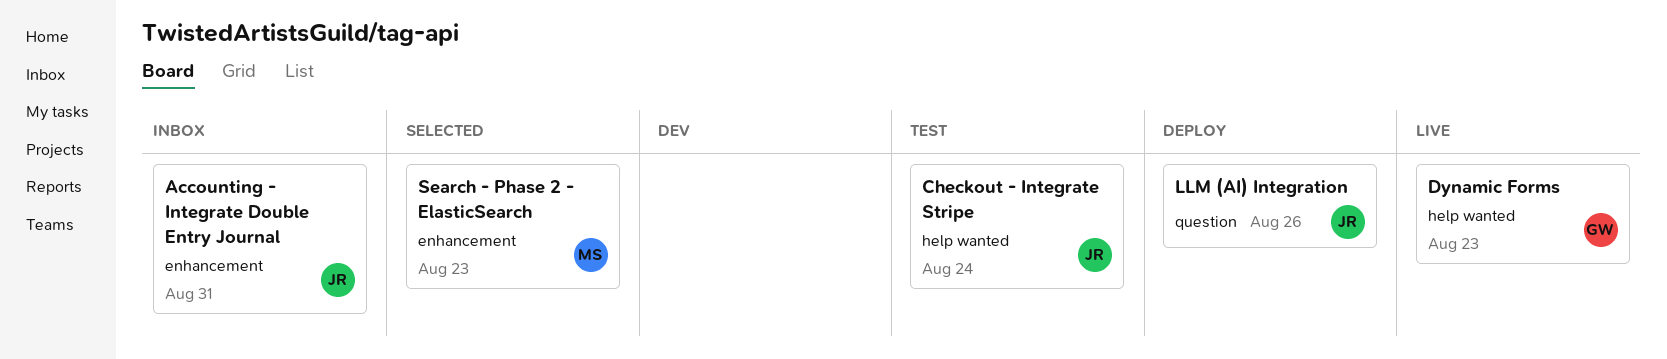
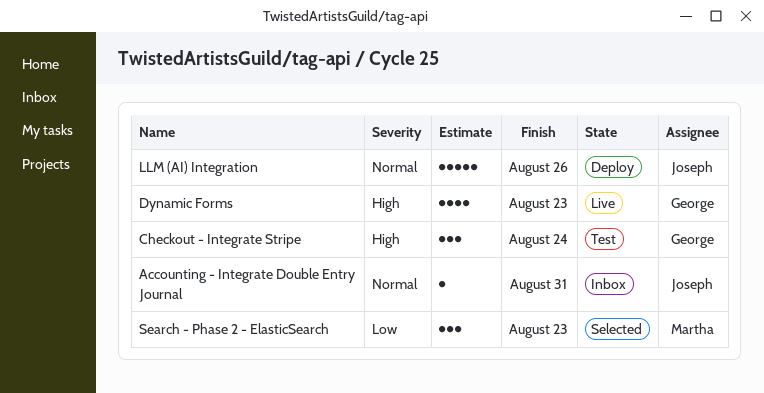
Checkout - Integrate Stripe, owner: Joseph -> George

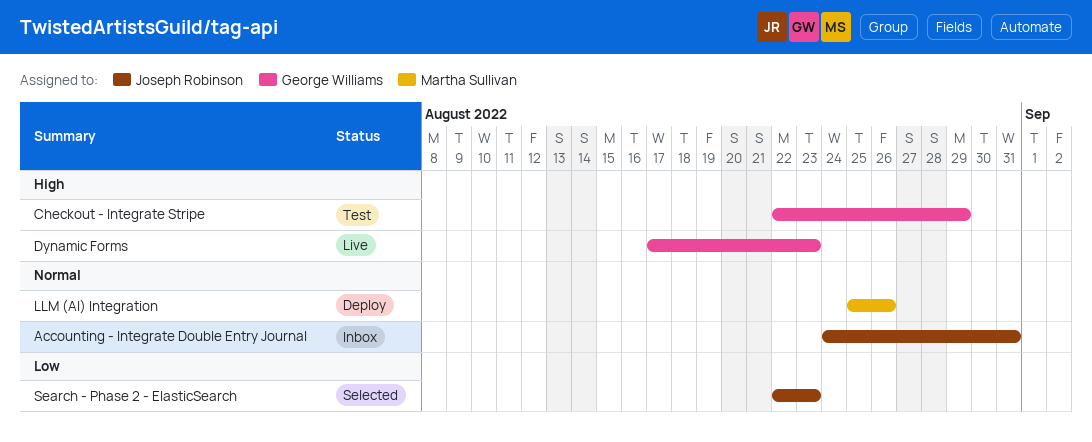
Checkout - Integrate Stripe, due: Aug 24 -> Aug 29
LLM (AI) Integration, owner: Joseph Robinson -> Martha Sullivan
Search - Phase 2 - ElasticSearch, owner: Martha Sullivan -> Joseph Robinson

